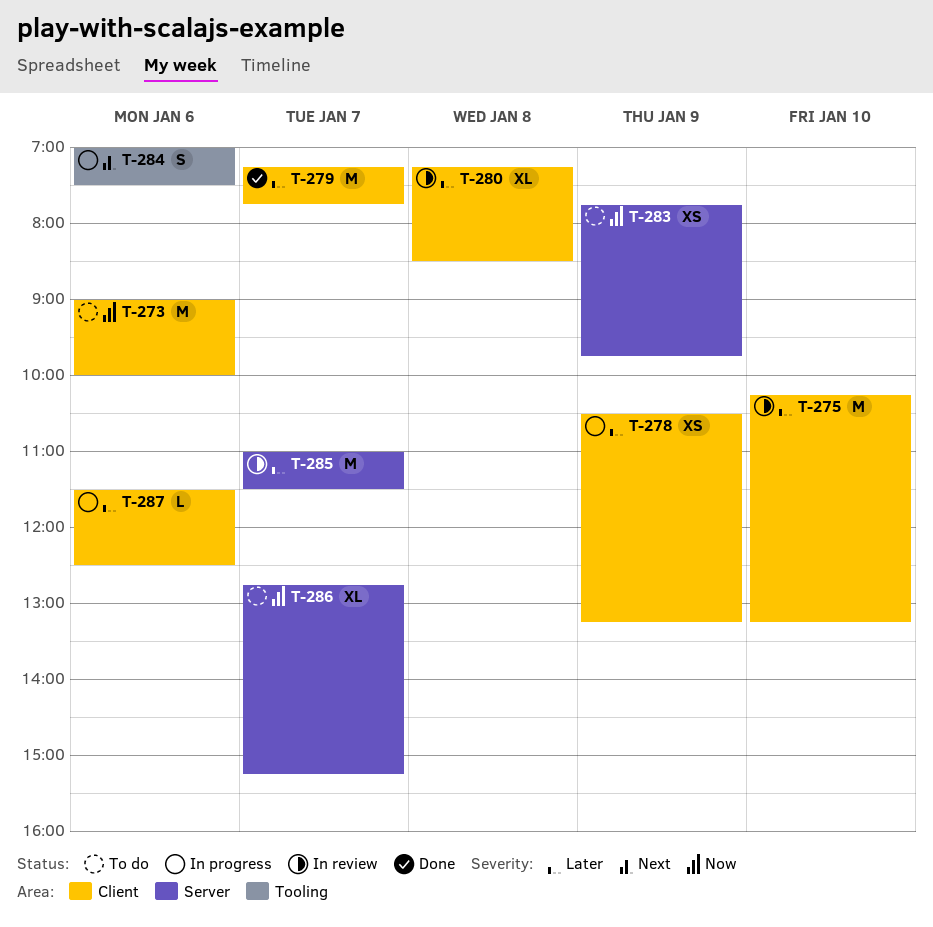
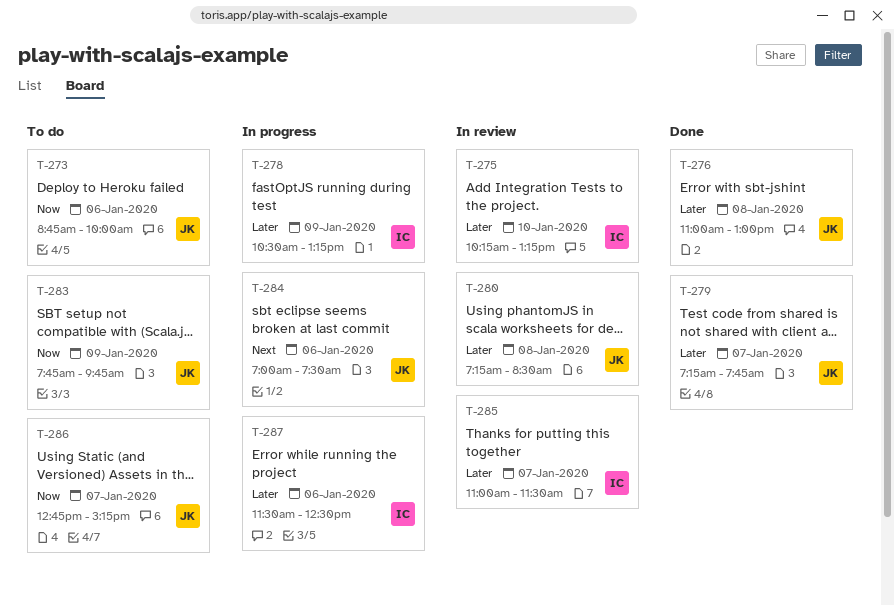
T-273, begins: 09:00 -> 08:45
T-276: none -> present

